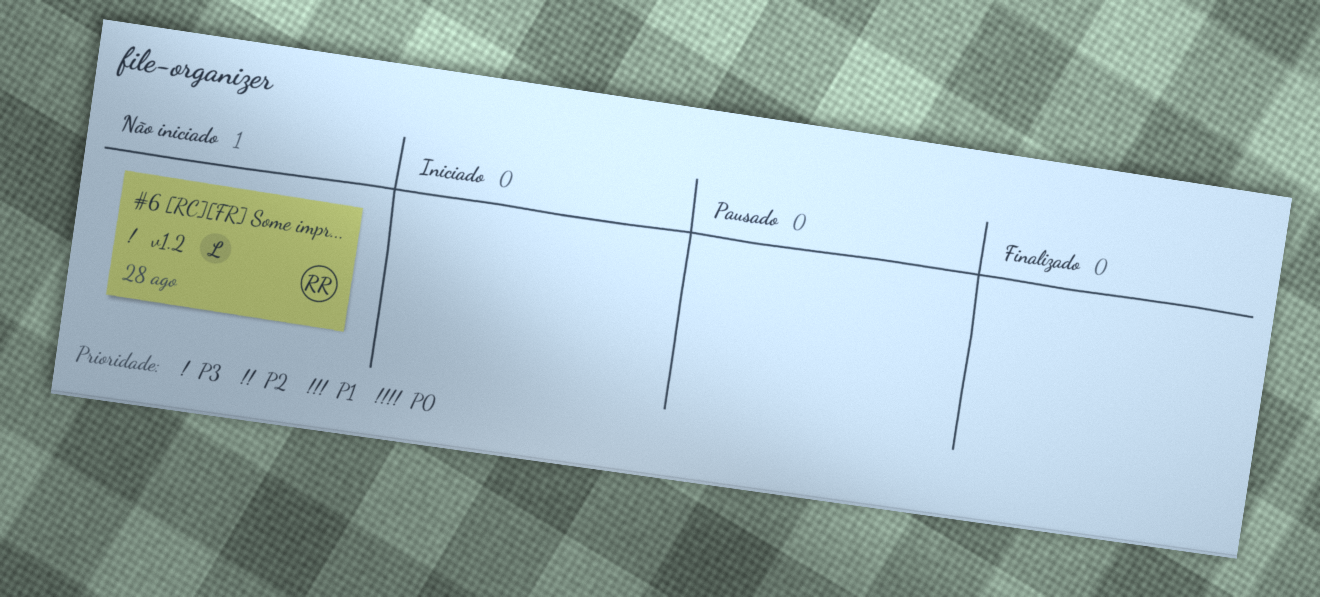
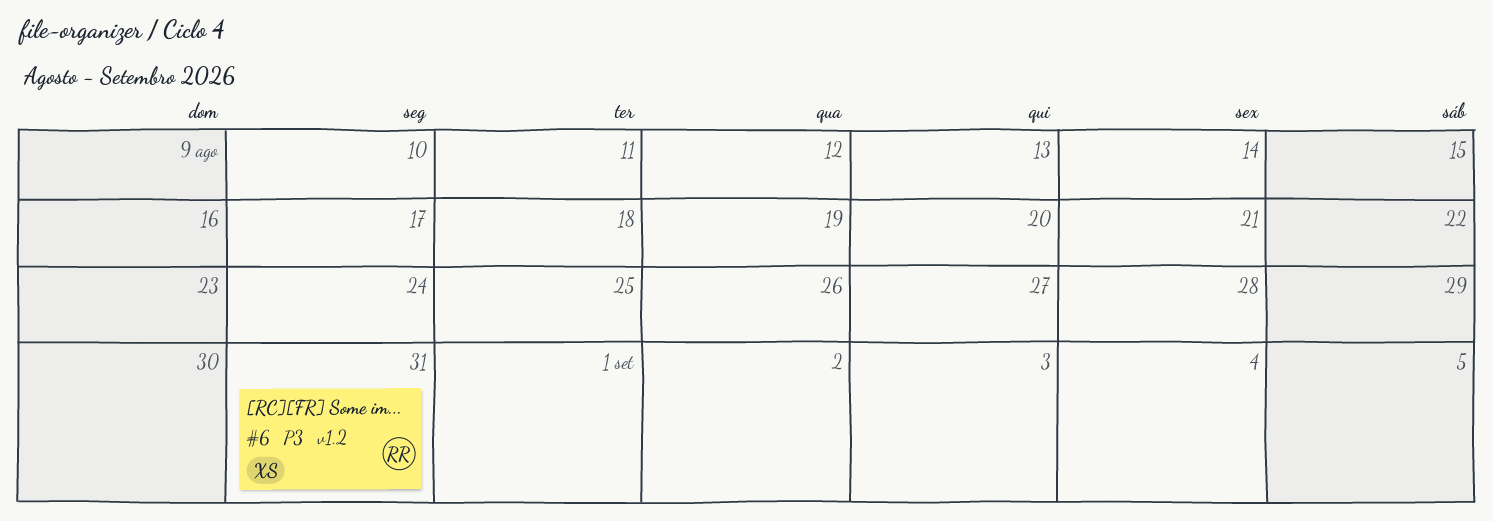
#6, estimate: L -> XS
#6, due: Aug 28 -> Aug 31

